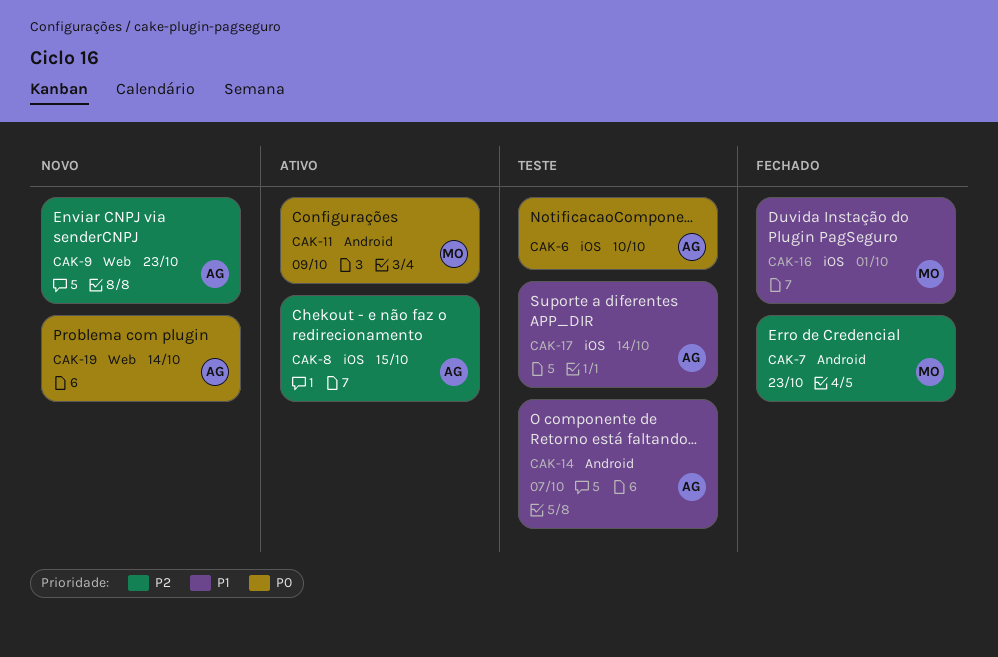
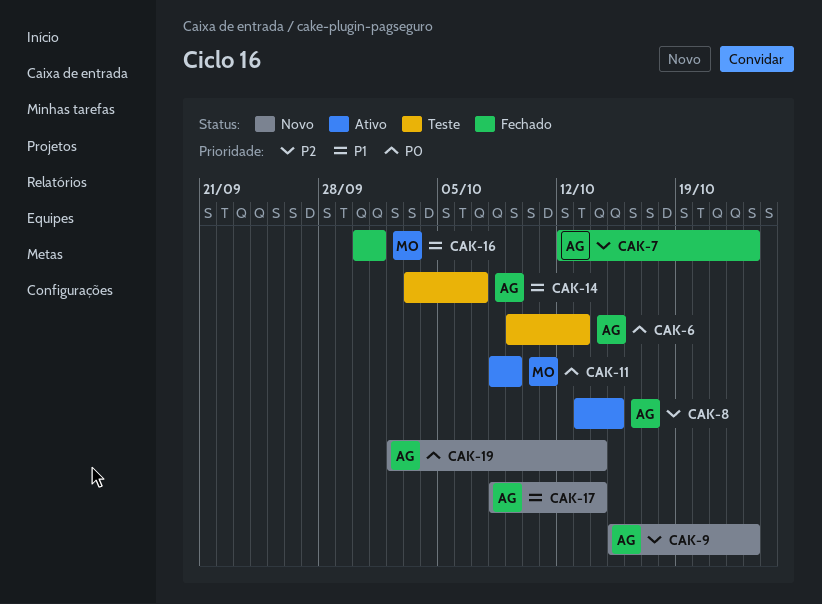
CAK-6, due: Oct 10 -> Oct 13
CAK-7, owner: MO -> AG
CAK-17, status: Teste -> Novo

